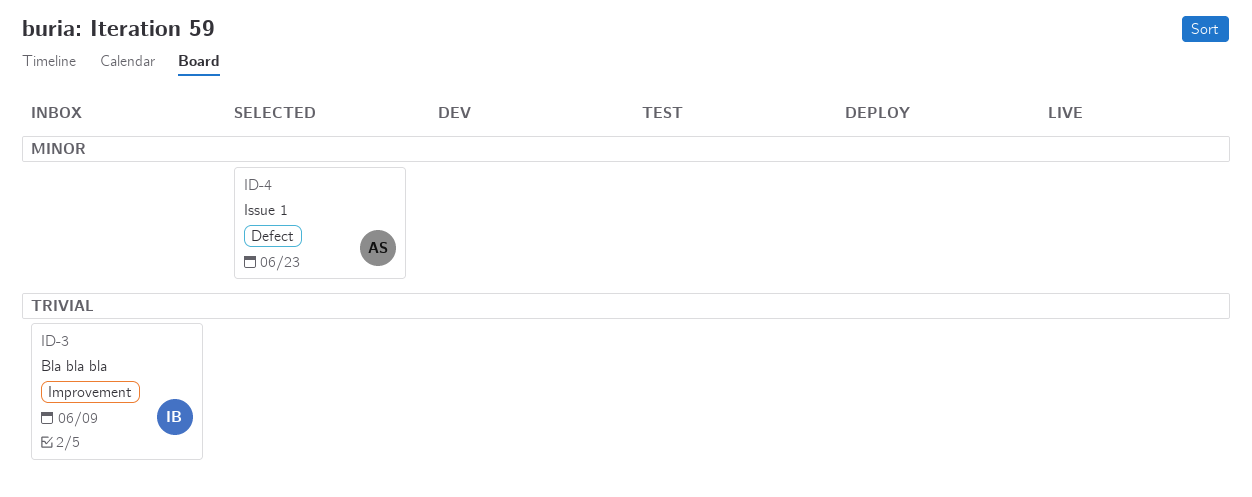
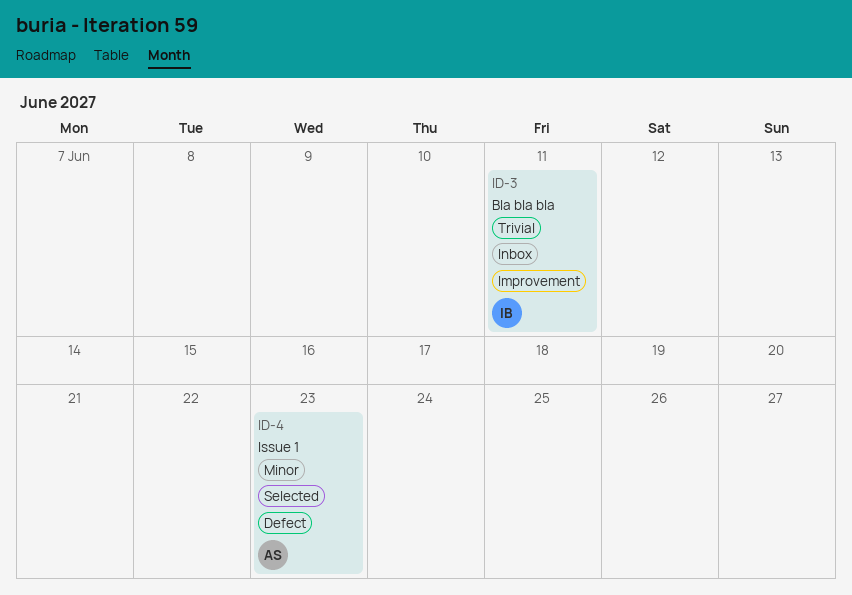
ID-3, due: Jun 9 -> Jun 11

